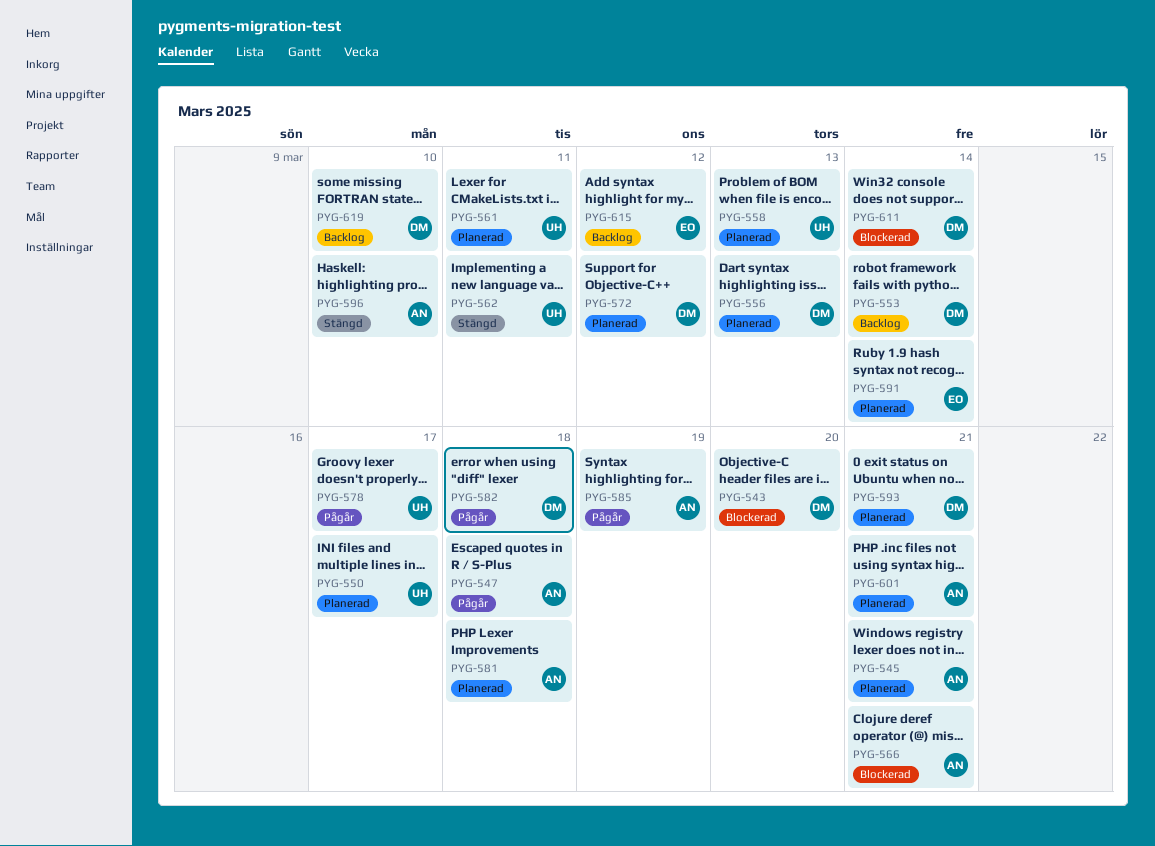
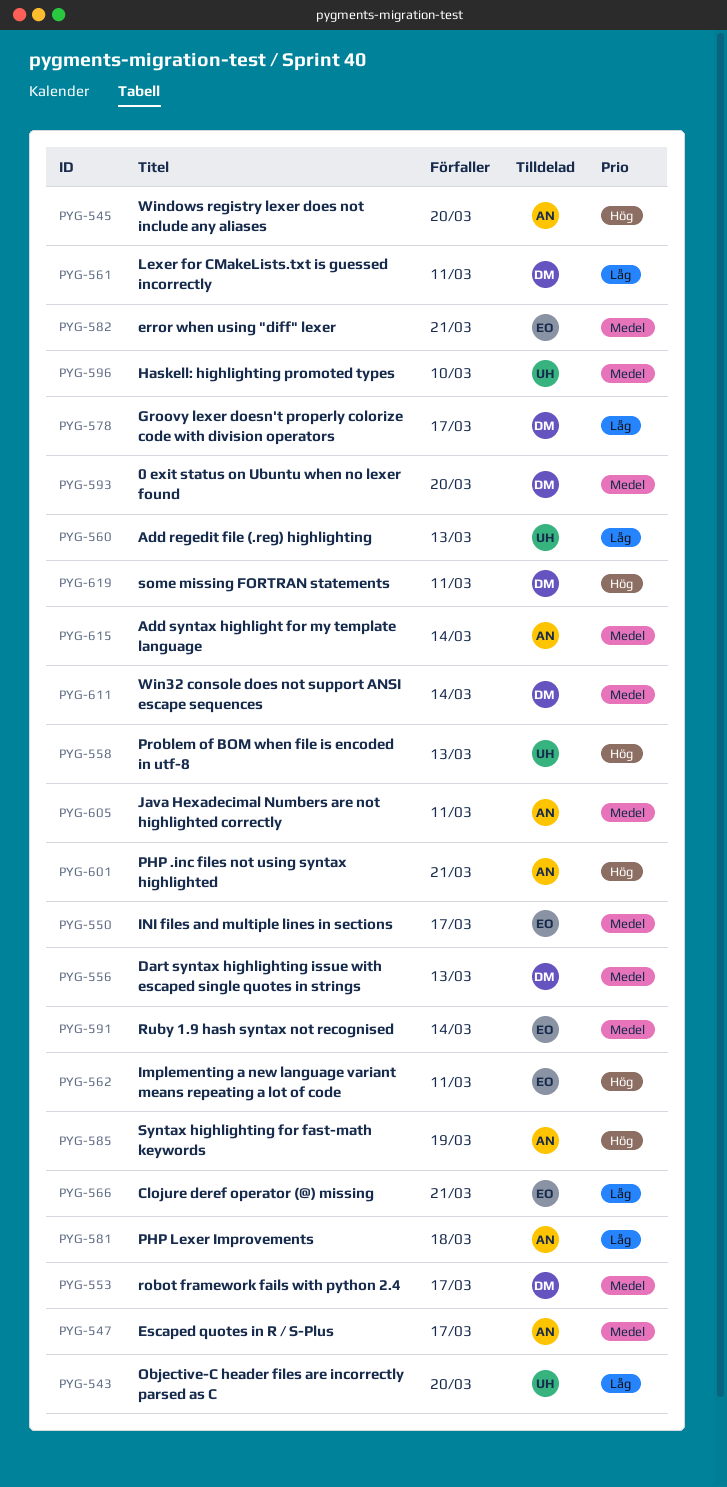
PYG-543, owner: DM -> UH
PYG-545, due: Mar 21 -> Mar 20
PYG-547, due: Mar 18 -> Mar 17
PYG-550, owner: UH -> EO
PYG-553, due: Mar 14 -> Mar 17
PYG-560: none -> present
PYG-561, owner: UH -> DM
PYG-562, owner: UH -> EO
PYG-566, owner: AN -> EO
PYG-572: present -> none
PYG-578, owner: UH -> DM
PYG-582, owner: DM -> EO
PYG-582, due: Mar 18 -> Mar 21
PYG-593, due: Mar 21 -> Mar 20
PYG-596, owner: AN -> UH
PYG-605: none -> present
PYG-615, owner: EO -> AN
PYG-615, due: Mar 12 -> Mar 14
PYG-619, due: Mar 10 -> Mar 11

